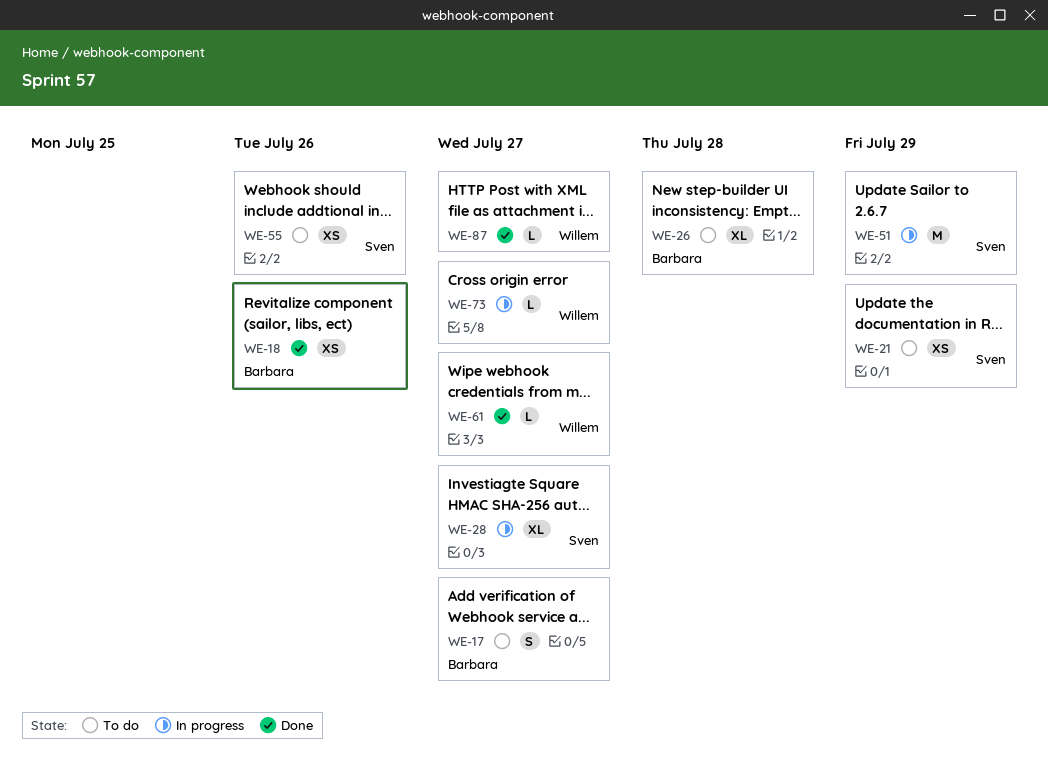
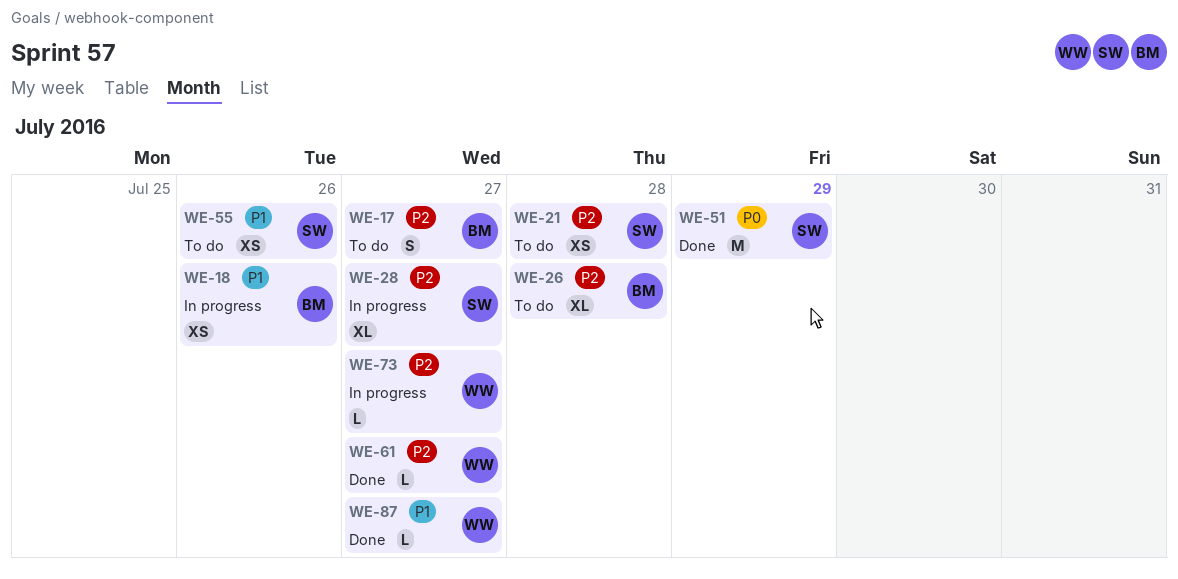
WE-18, status: Done -> In progress
WE-21, due: Jul 29 -> Jul 28
WE-51, status: In progress -> Done

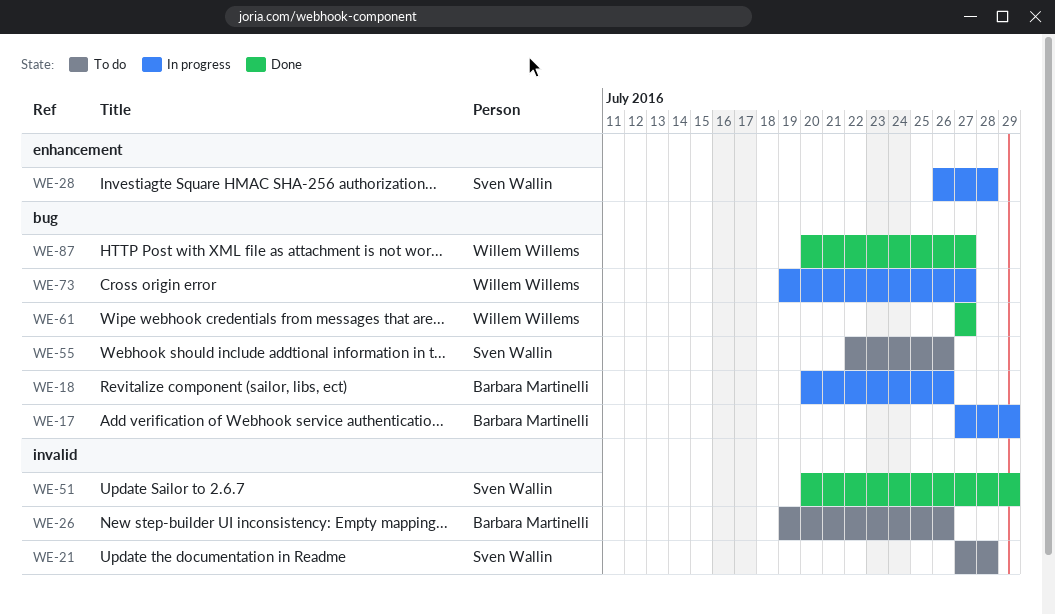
WE-17, status: To do -> In progress
WE-17, due: Jul 27 -> Jul 29
WE-26, due: Jul 28 -> Jul 26
WE-28, due: Jul 27 -> Jul 28

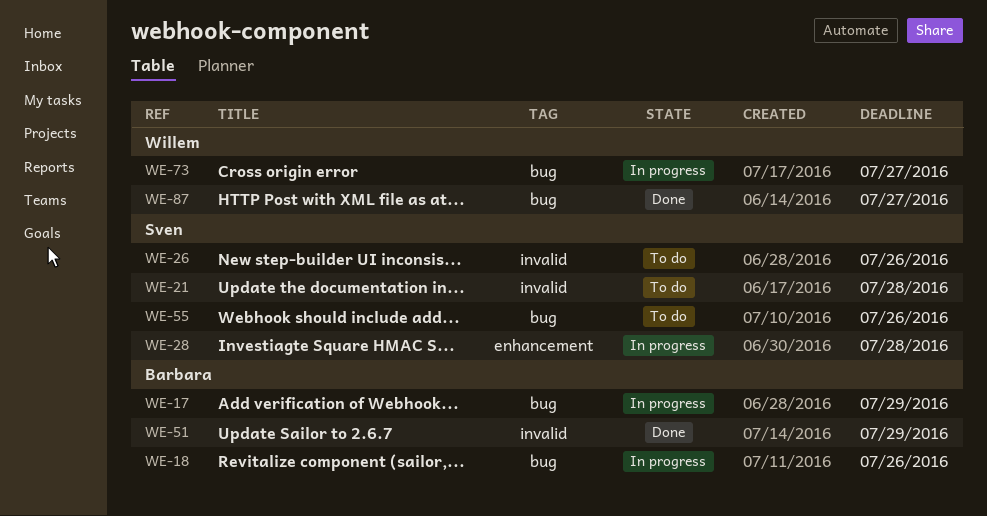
WE-26, owner: Barbara Martinelli -> Sven Wallin
WE-51, owner: Sven Wallin -> Barbara Martinelli
WE-61: present -> none

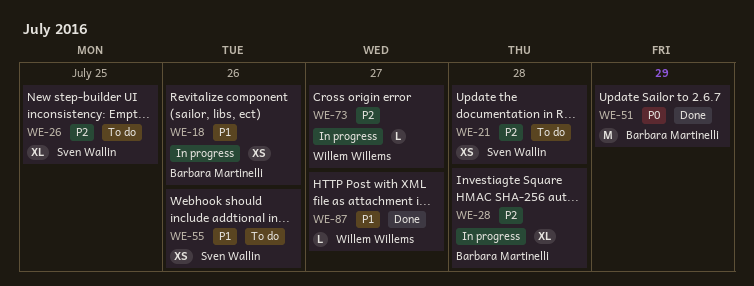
WE-17: present -> none
WE-26, due: Jul 26 -> Jul 25
WE-28, owner: Sven Wallin -> Barbara Martinelli

